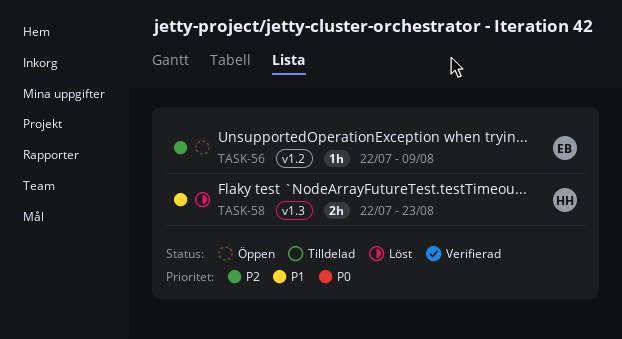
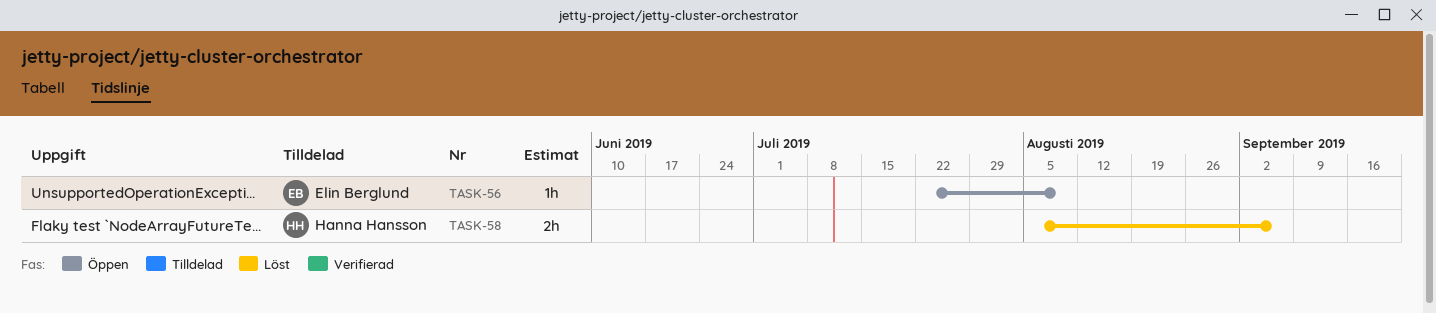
TASK-58, start: Jul 22 -> Aug 5
TASK-58, due: Aug 23 -> Sep 6

